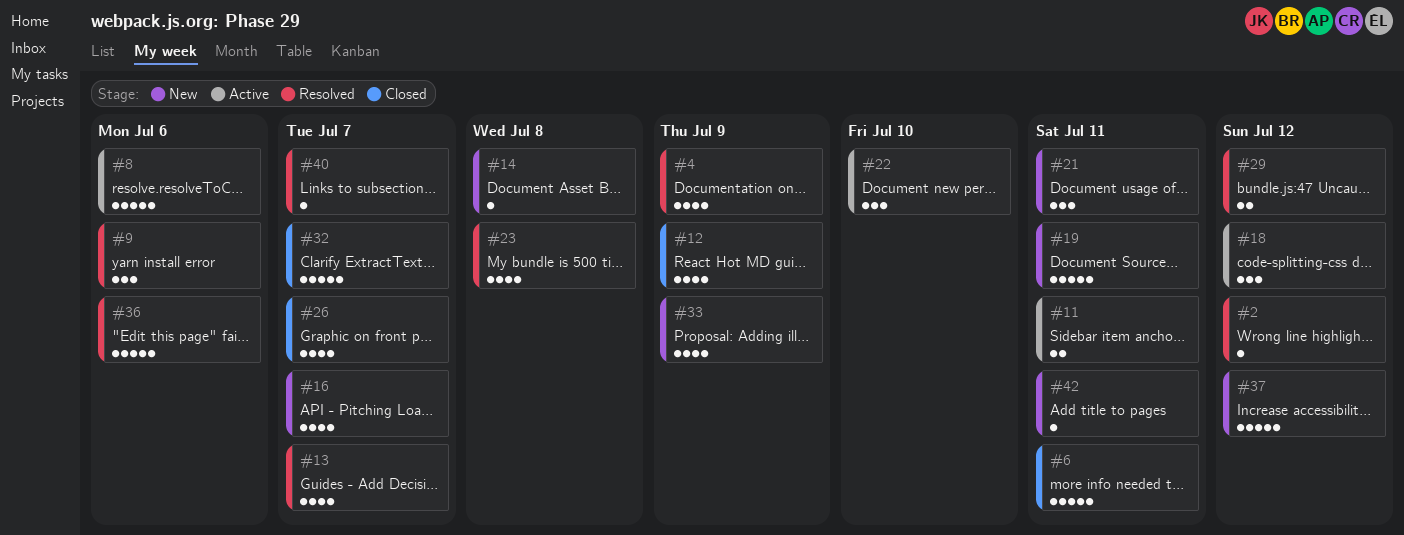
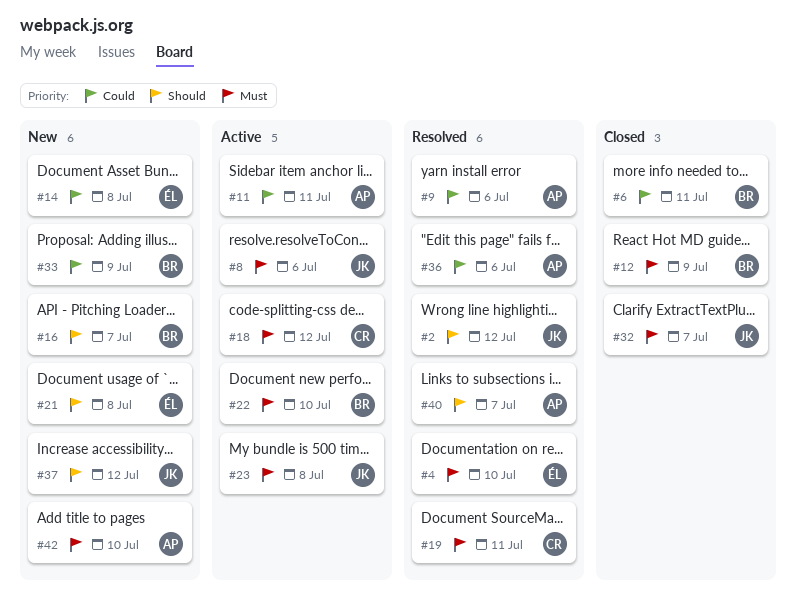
#4, due: Jul 9 -> Jul 10
#13: present -> none
#19, status: New -> Resolved
#21, due: Jul 11 -> Jul 8
#23, status: Resolved -> Active
#26: present -> none
#29: present -> none
#42, due: Jul 11 -> Jul 10

